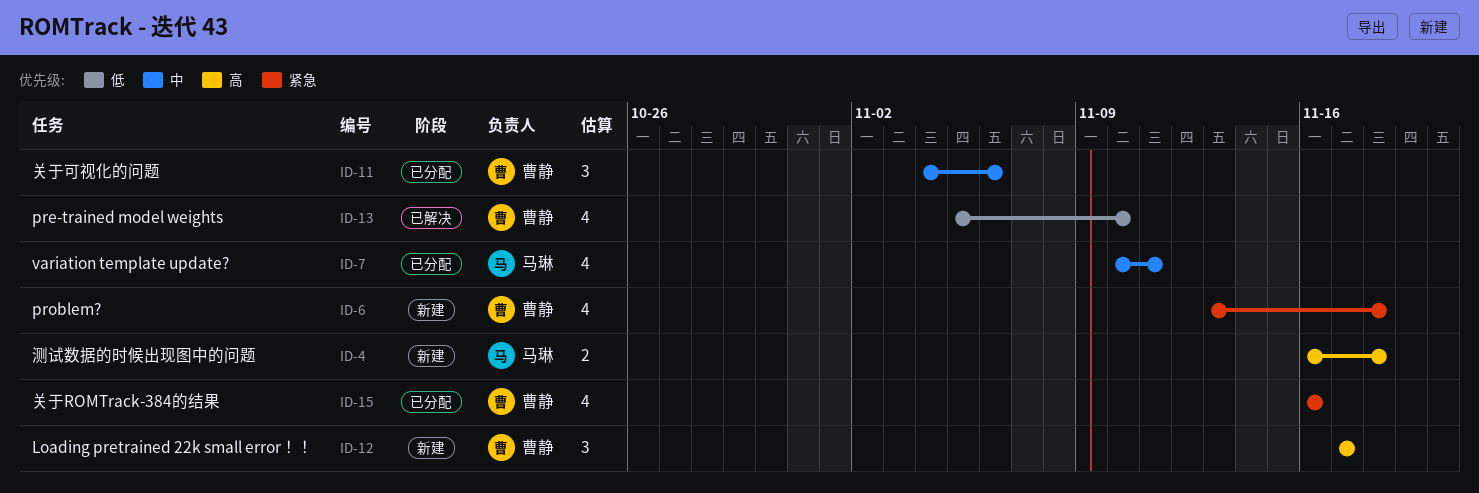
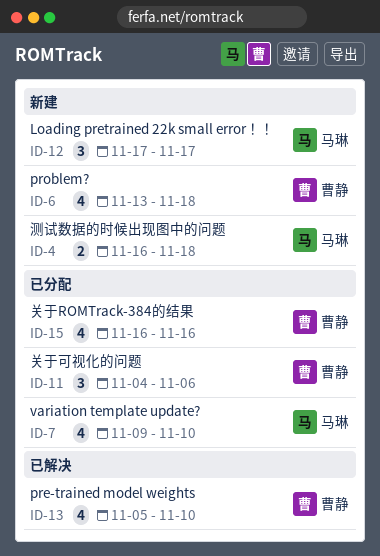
ID-7, start: Nov 10 -> Nov 9
ID-7, due: Nov 11 -> Nov 10
ID-12, owner: 曹静 -> 马琳

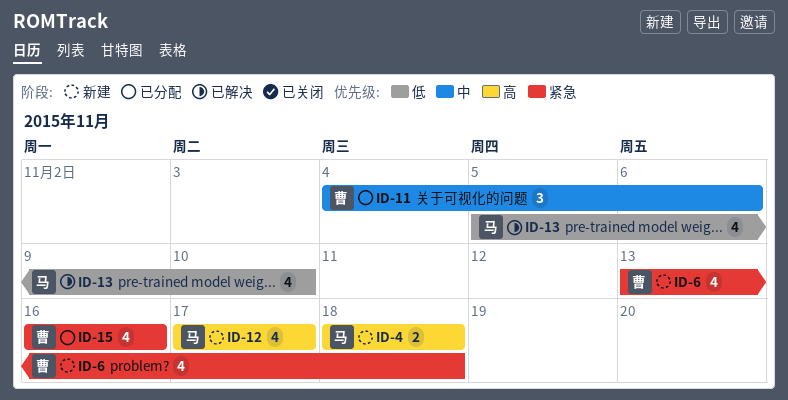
ID-4, start: Nov 16 -> Nov 18
ID-7: present -> none
ID-12, estimate: 3 -> 4
ID-13, owner: 曹静 -> 马琳

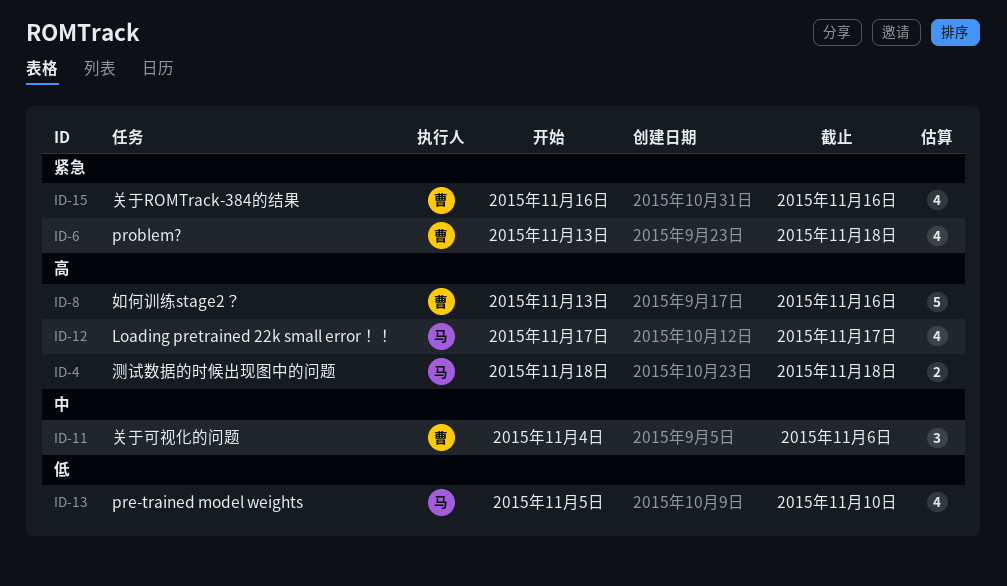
ID-8: none -> present

